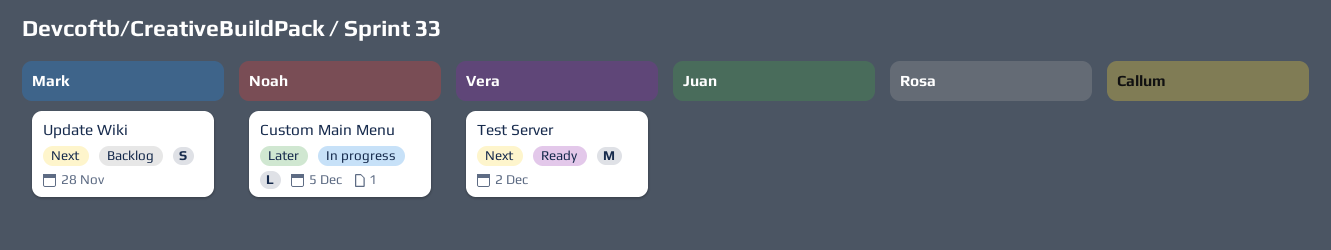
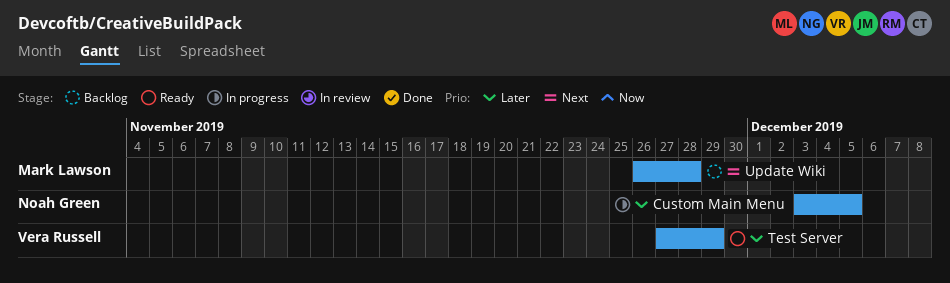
Test Server, priority: Next -> Later
Test Server, due: Dec 2 -> Nov 29

